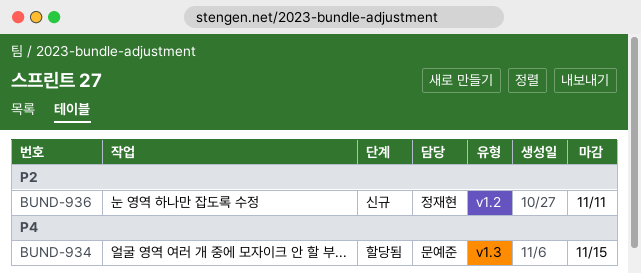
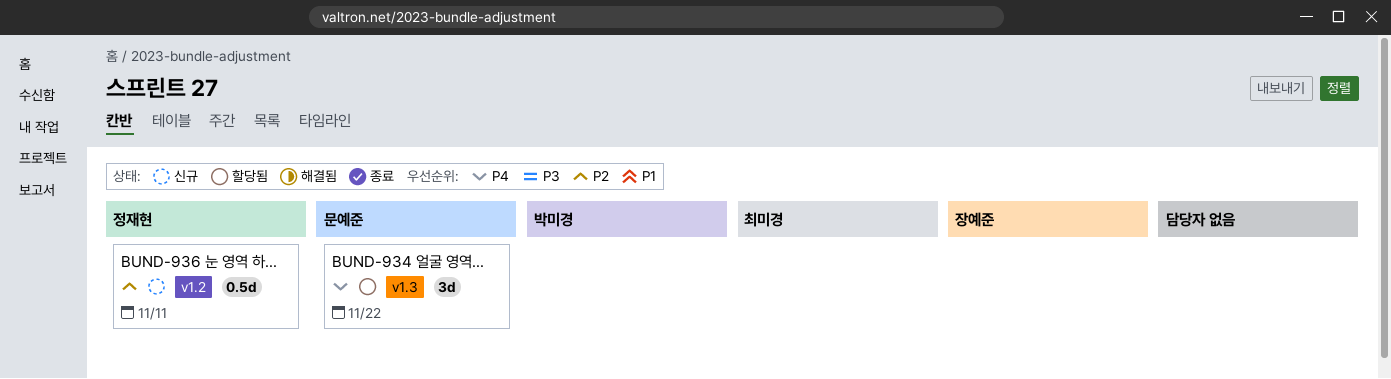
BUND-934, due: Nov 15 -> Nov 22

